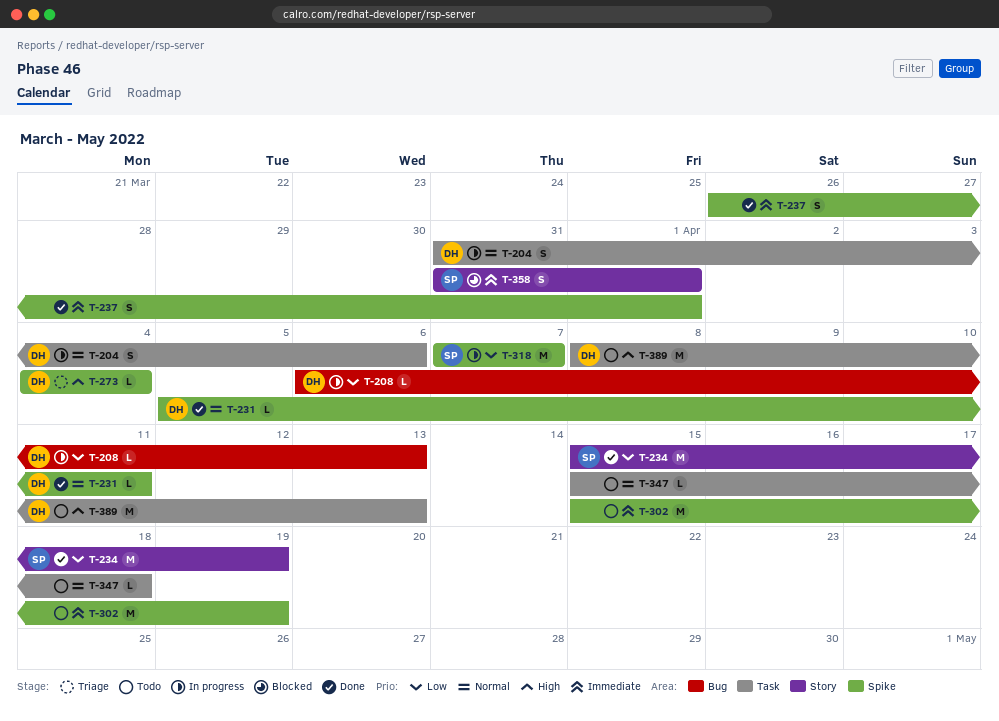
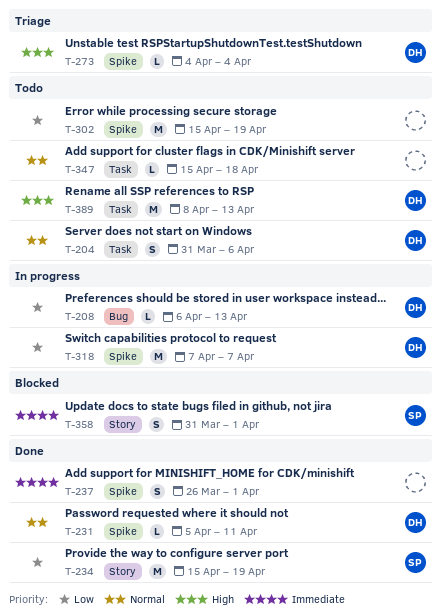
T-204, status: In progress -> Todo
T-302, priority: Immediate -> Low
T-318, owner: SP -> DH

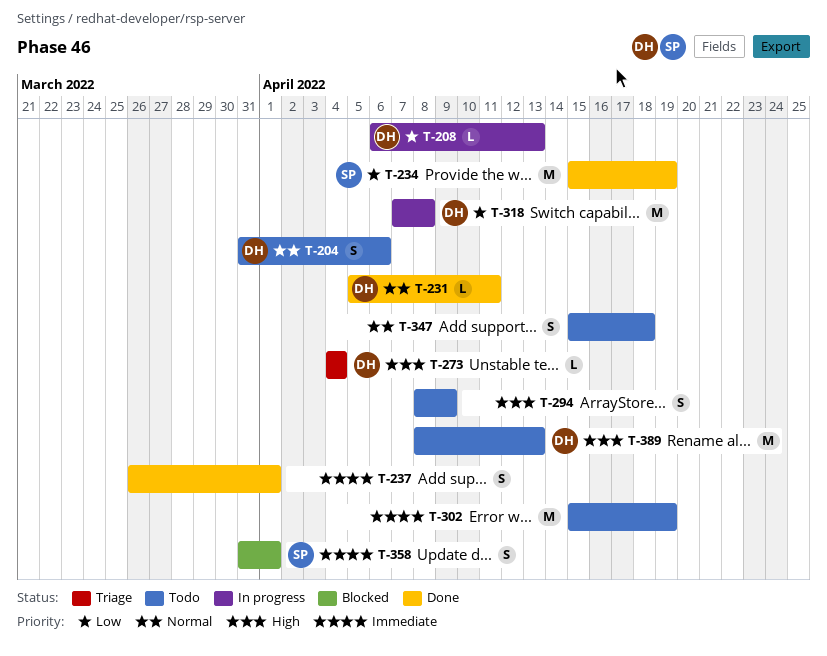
T-294: none -> present
T-302, priority: Low -> Immediate
T-318, due: Apr 7 -> Apr 8
T-347, estimate: L -> S

